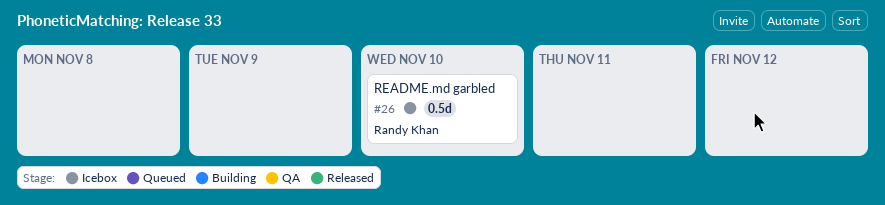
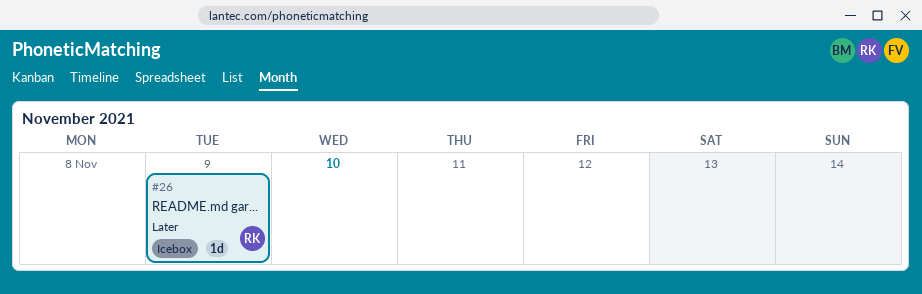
#26, estimate: 0.5d -> 1d
#26, due: Nov 10 -> Nov 9

